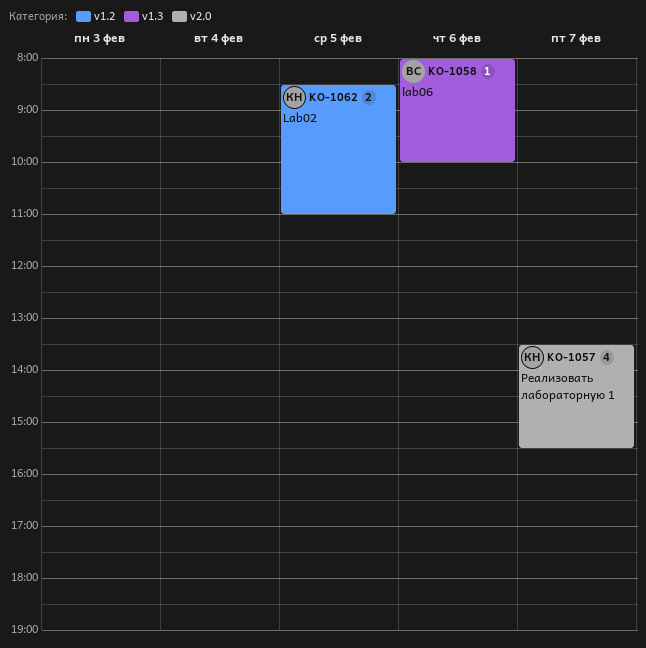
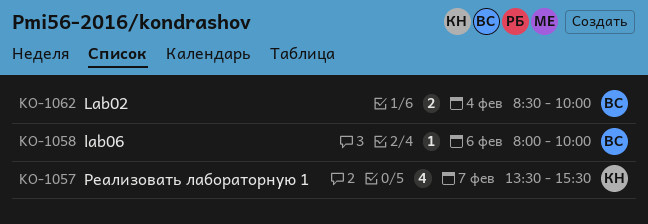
KO-1062, owner: КН -> ВС
KO-1062, day: Feb 5 -> Feb 4
KO-1062, ends: 11:00 -> 10:00

